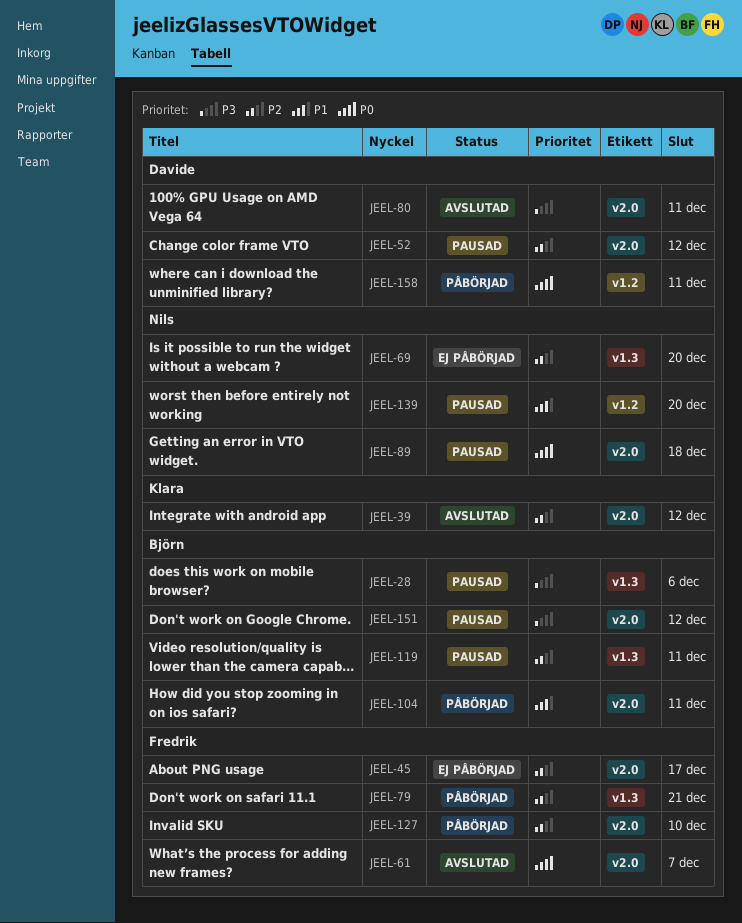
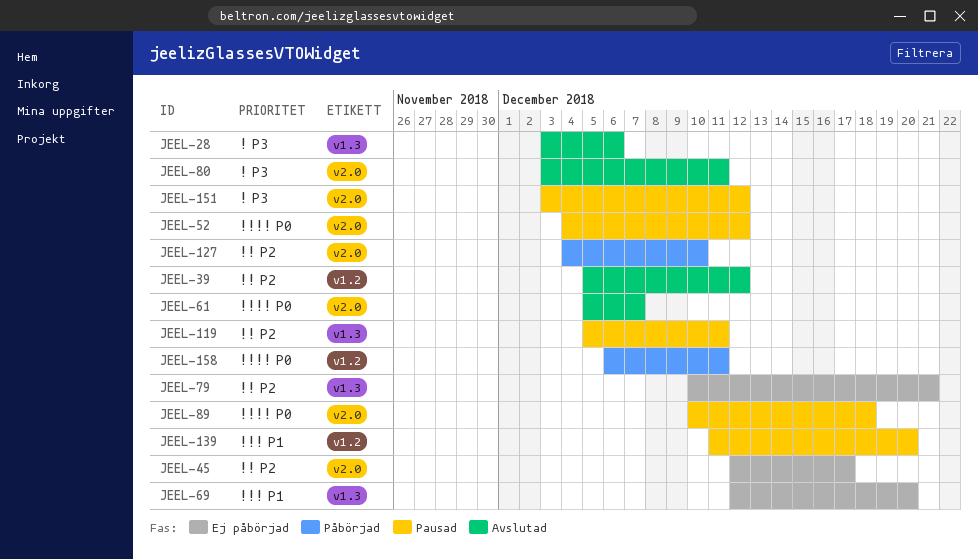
JEEL-28, status: Pausad -> Avslutad
JEEL-39, label: v2.0 -> v1.2
JEEL-52, priority: P2 -> P0
JEEL-69, priority: P2 -> P1
JEEL-79, status: Påbörjad -> Ej påbörjad
JEEL-104: present -> none

